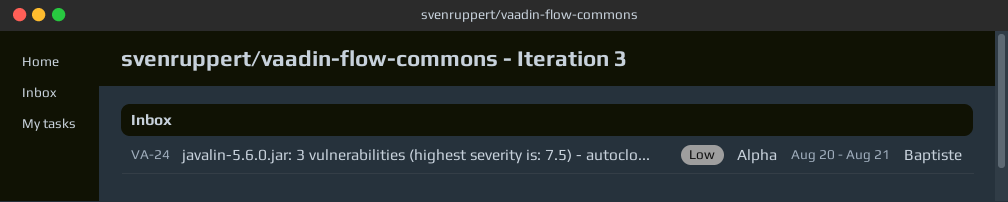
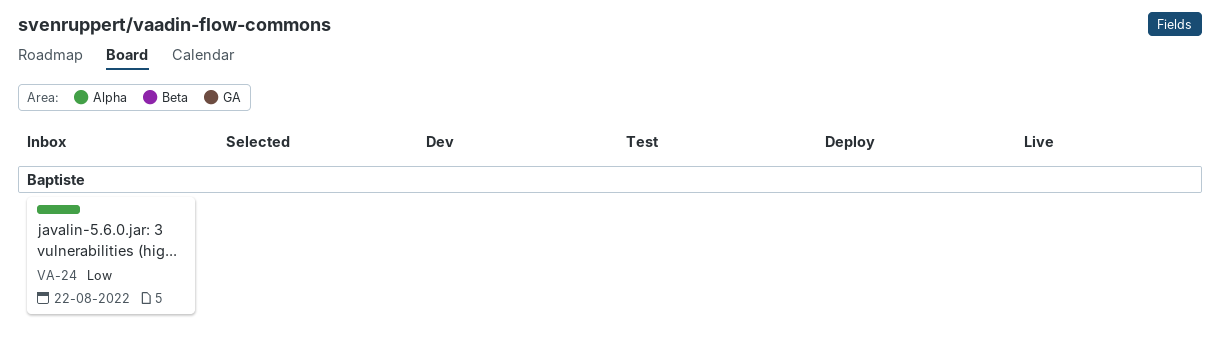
VA-24, due: Aug 21 -> Aug 22

